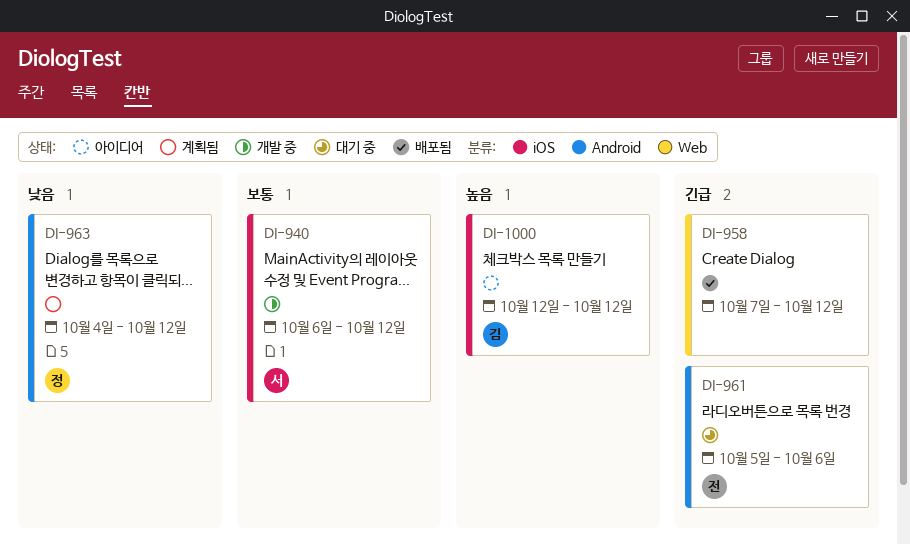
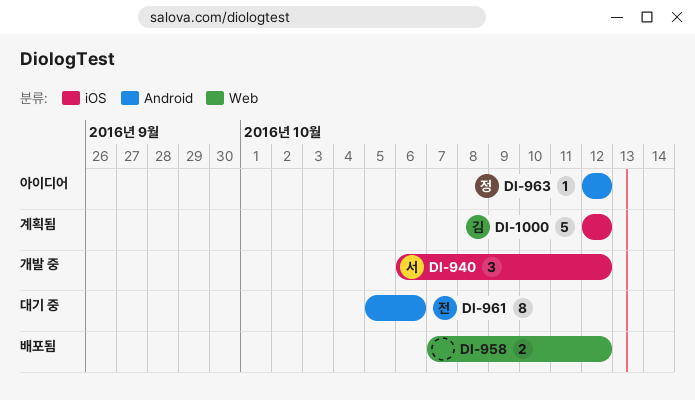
DI-963, status: 계획됨 -> 아이디어
DI-963, start: Oct 4 -> Oct 12
DI-1000, status: 아이디어 -> 계획됨

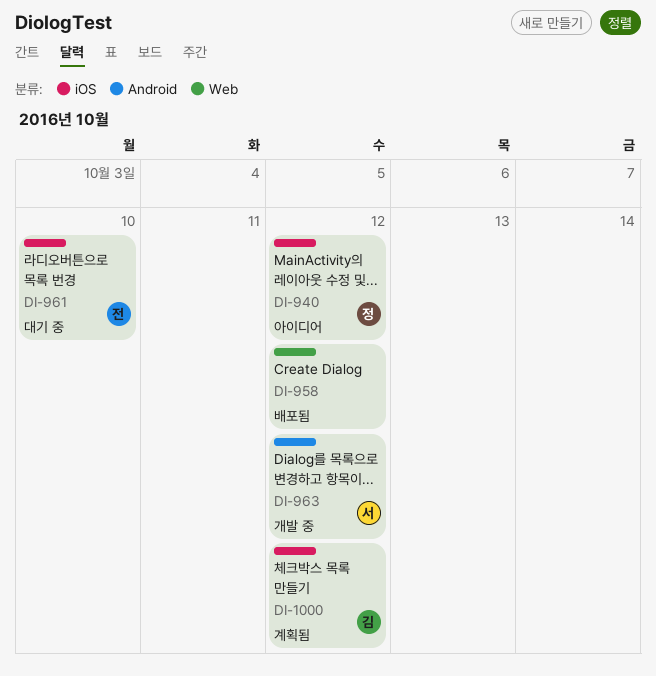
DI-940, status: 개발 중 -> 아이디어
DI-940, owner: 서 -> 정
DI-961, label: Android -> iOS
DI-961, due: Oct 6 -> Oct 10
DI-963, status: 아이디어 -> 개발 중
DI-963, owner: 정 -> 서

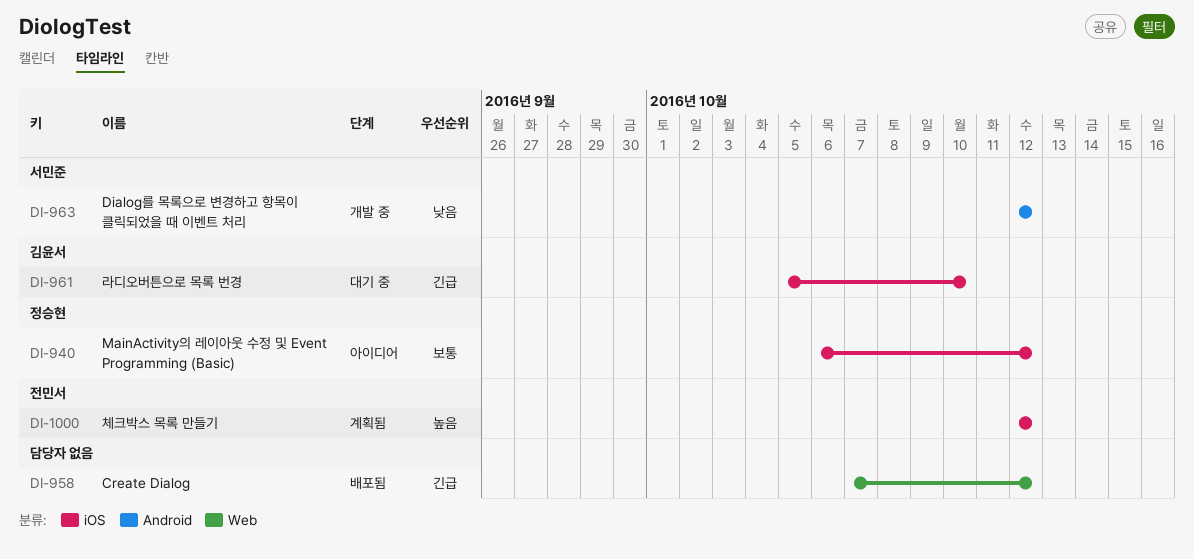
DI-961, owner: 전민서 -> 김윤서
DI-1000, owner: 김윤서 -> 전민서

